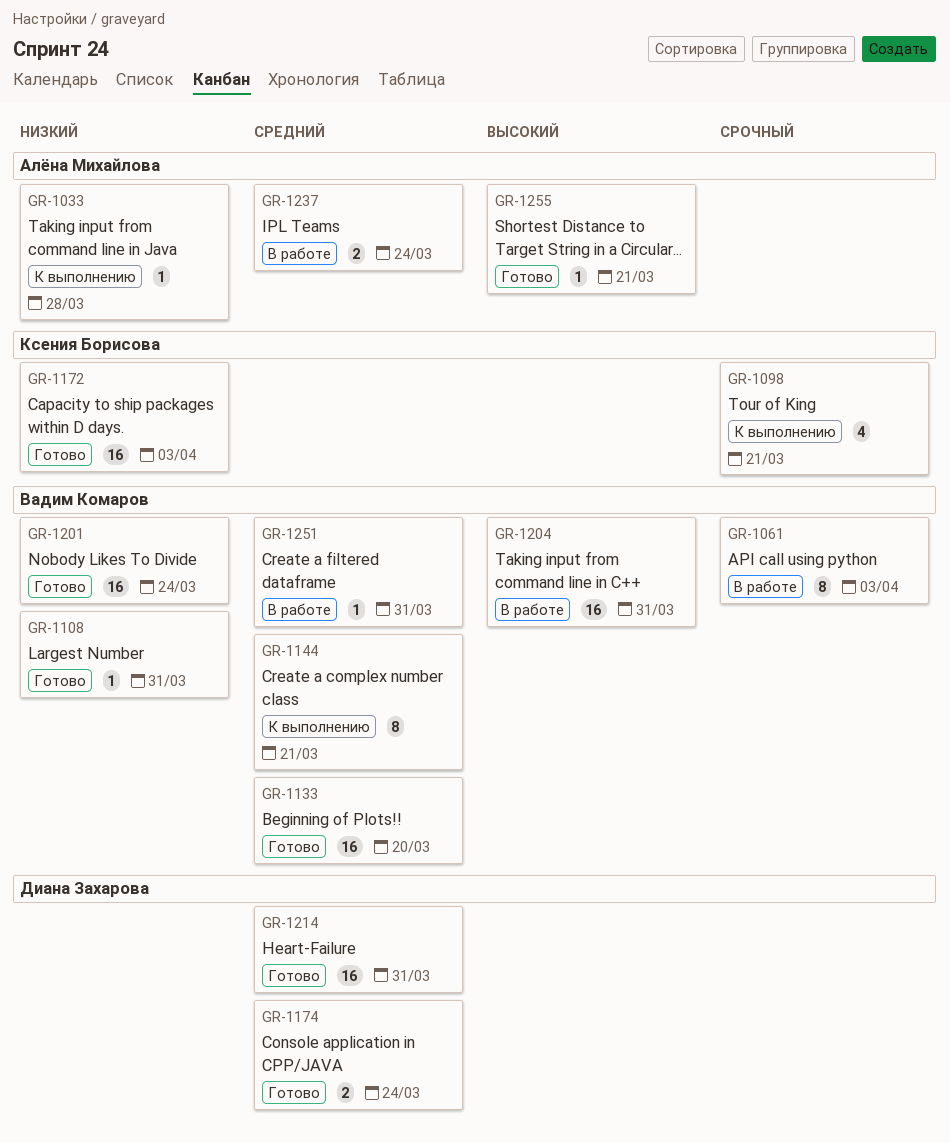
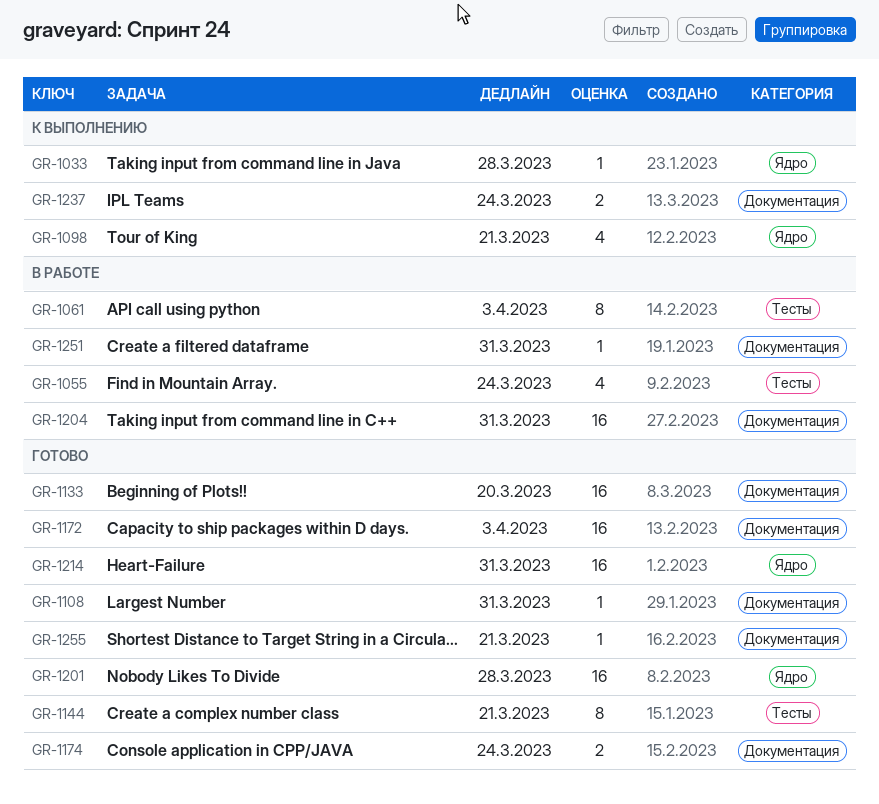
GR-1055: none -> present
GR-1144, status: К выполнению -> Готово
GR-1201, due: Mar 24 -> Mar 28
GR-1237, status: В работе -> К выполнению

